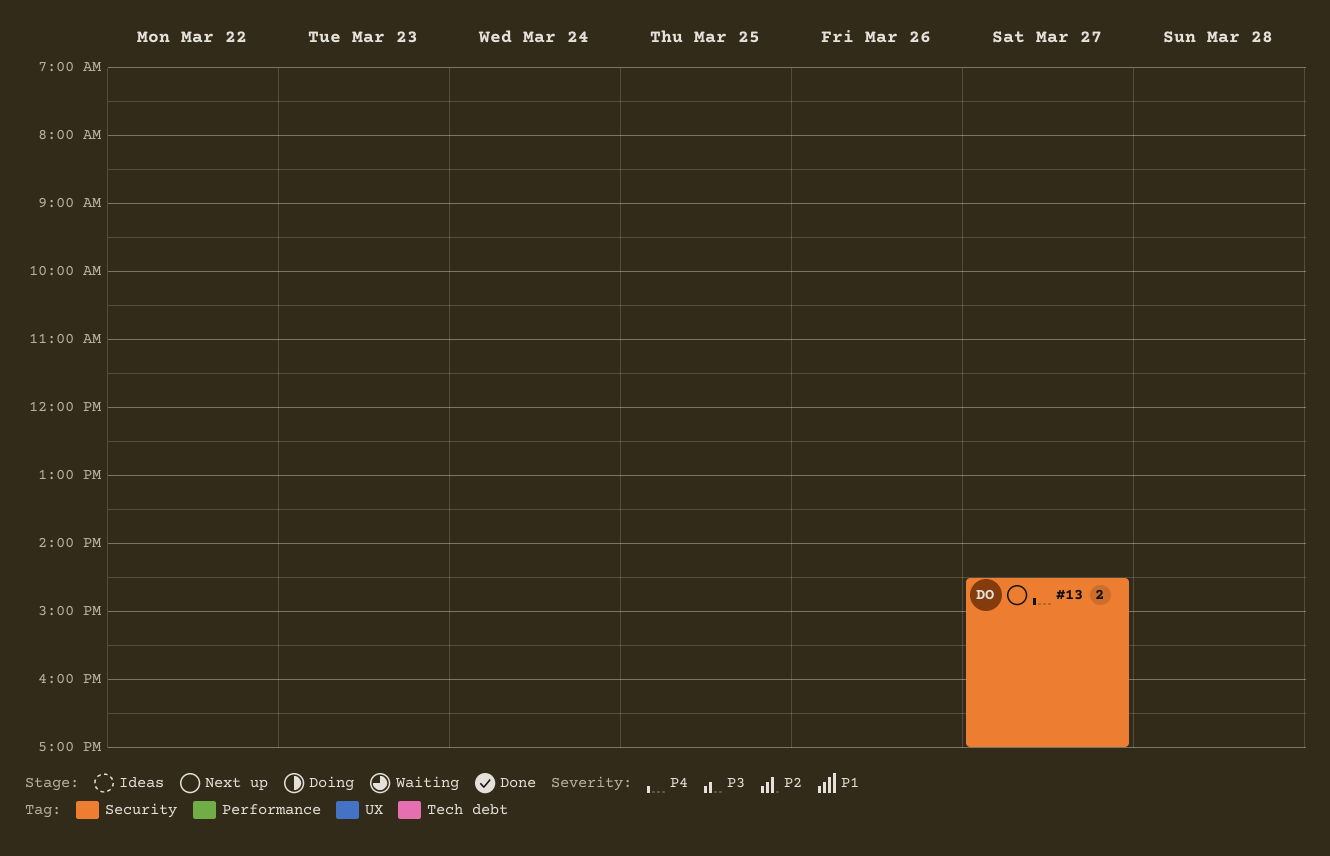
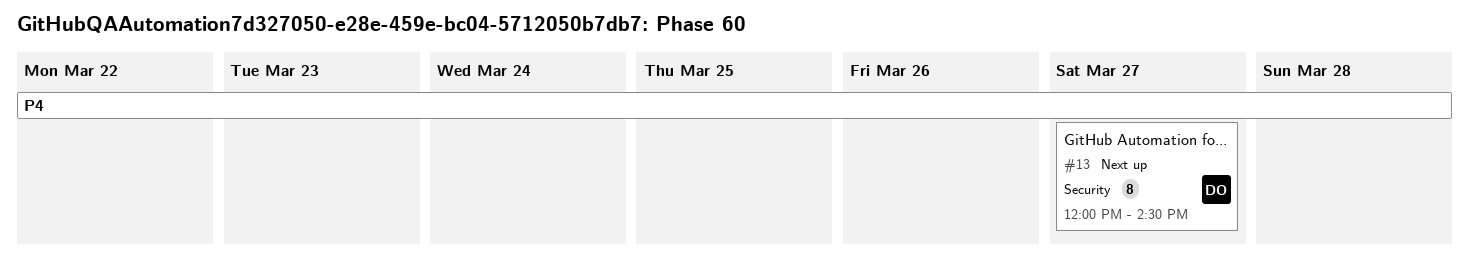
#13, estimate: 2 -> 8
#13, begins: 14:30 -> 12:00
#13, ends: 17:00 -> 14:30

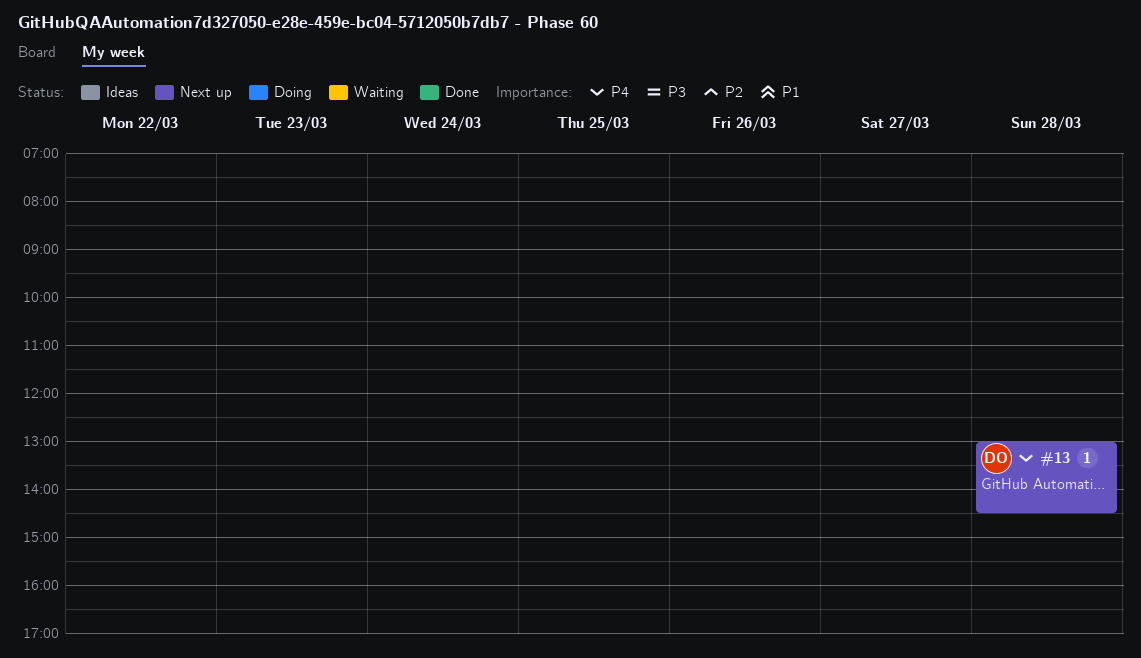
#13, estimate: 8 -> 1
#13, day: Mar 27 -> Mar 28
#13, begins: 12:00 -> 13:00

